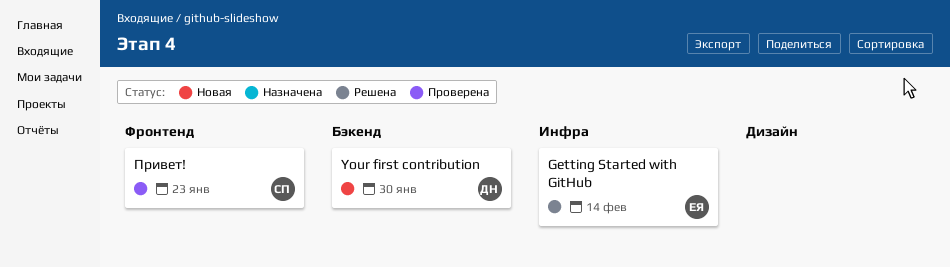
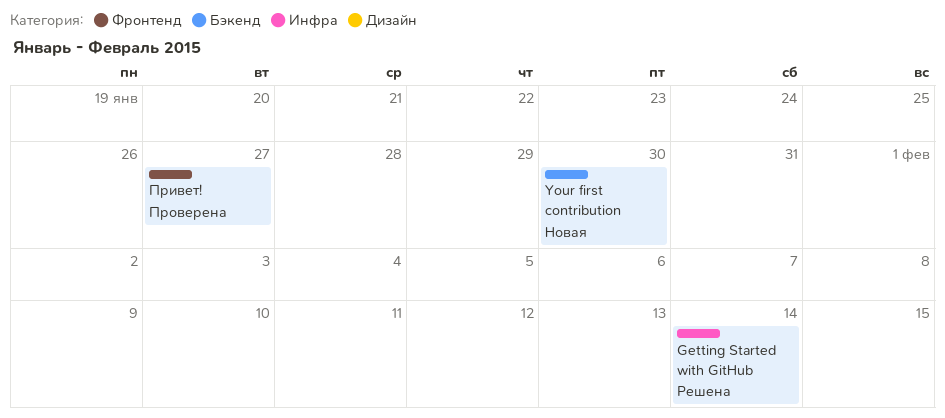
Привет!, due: Jan 23 -> Jan 27

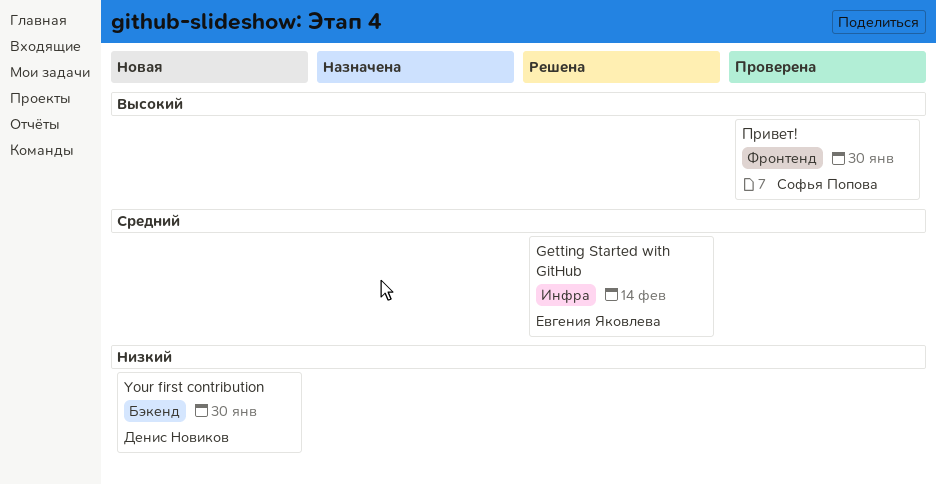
Привет!, due: Jan 27 -> Jan 30

